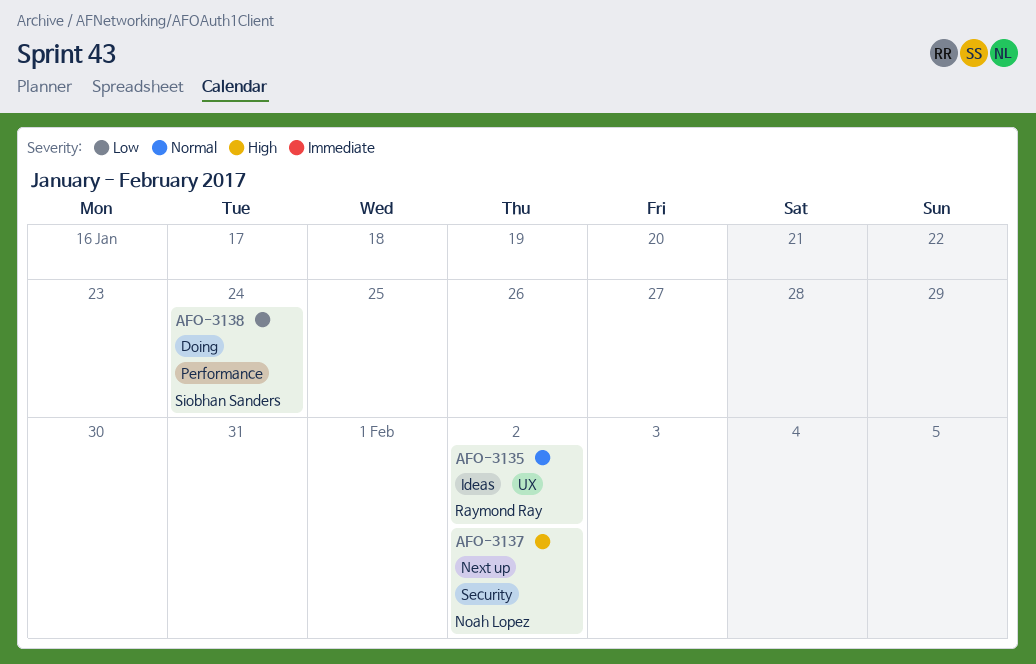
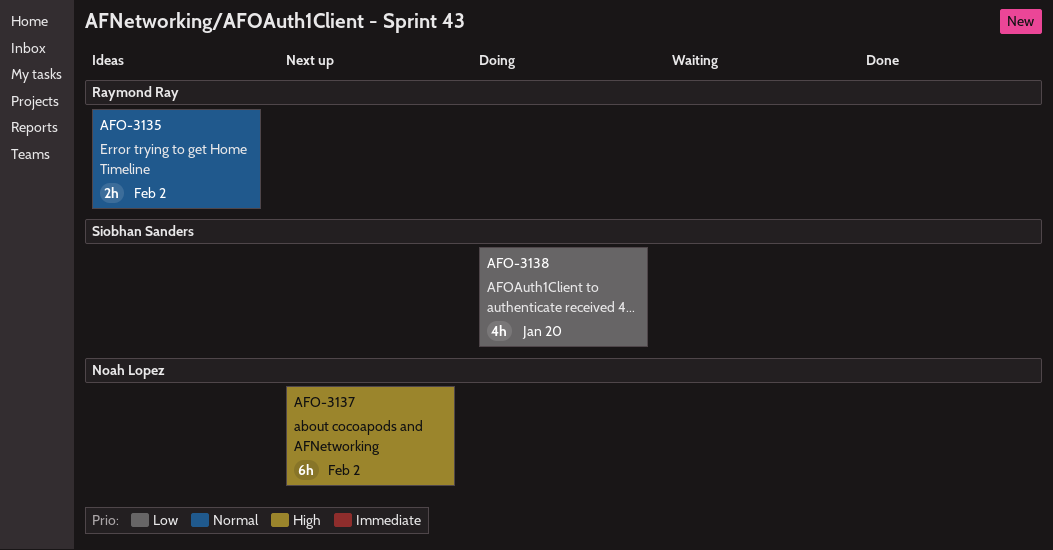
AFO-3138, due: Jan 24 -> Jan 20

